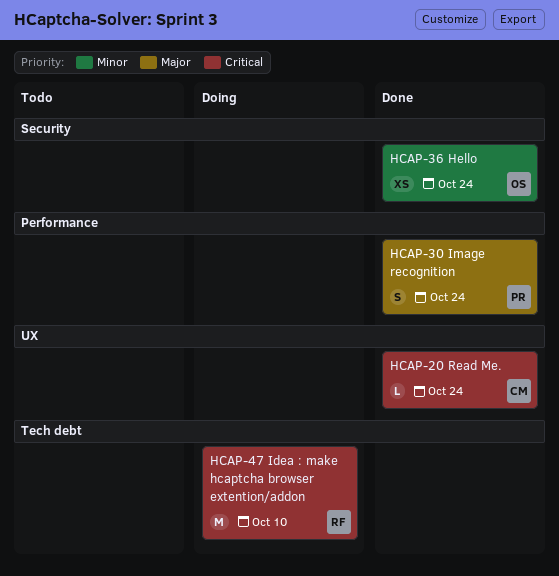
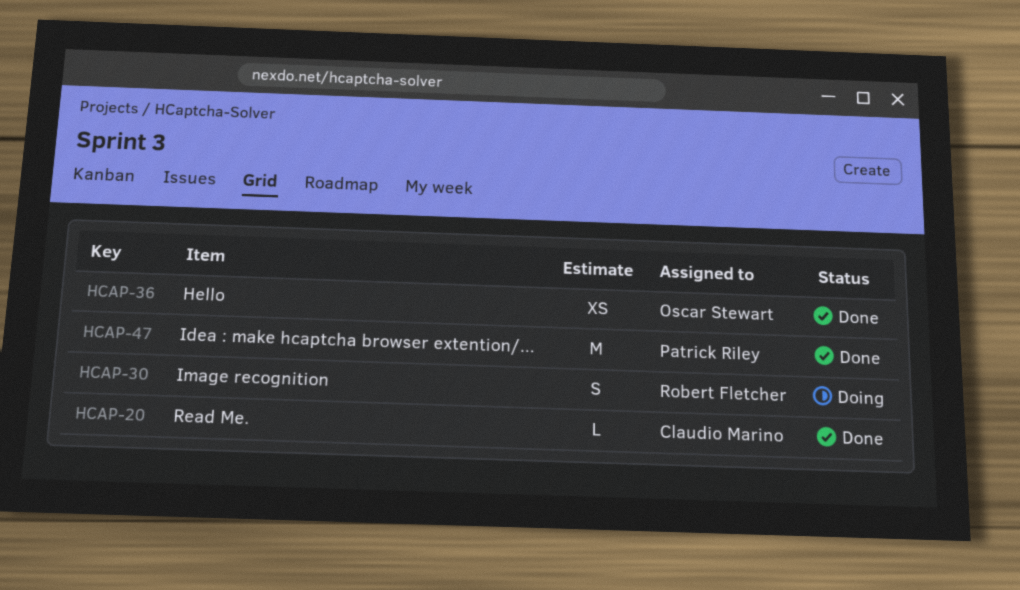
HCAP-30, status: Done -> Doing
HCAP-30, owner: Patrick Riley -> Robert Fletcher
HCAP-47, status: Doing -> Done
HCAP-47, owner: Robert Fletcher -> Patrick Riley

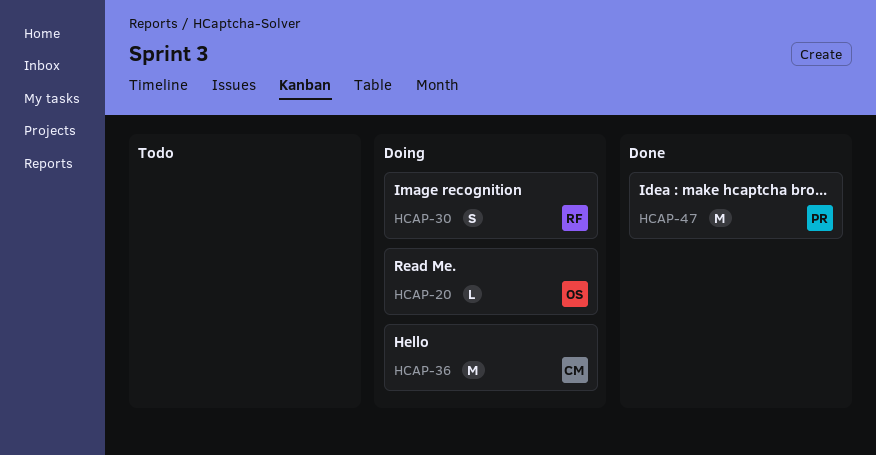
HCAP-20, status: Done -> Doing
HCAP-20, owner: Claudio Marino -> Oscar Stewart
HCAP-36, status: Done -> Doing
HCAP-36, owner: Oscar Stewart -> Claudio Marino
HCAP-36, estimate: XS -> M

